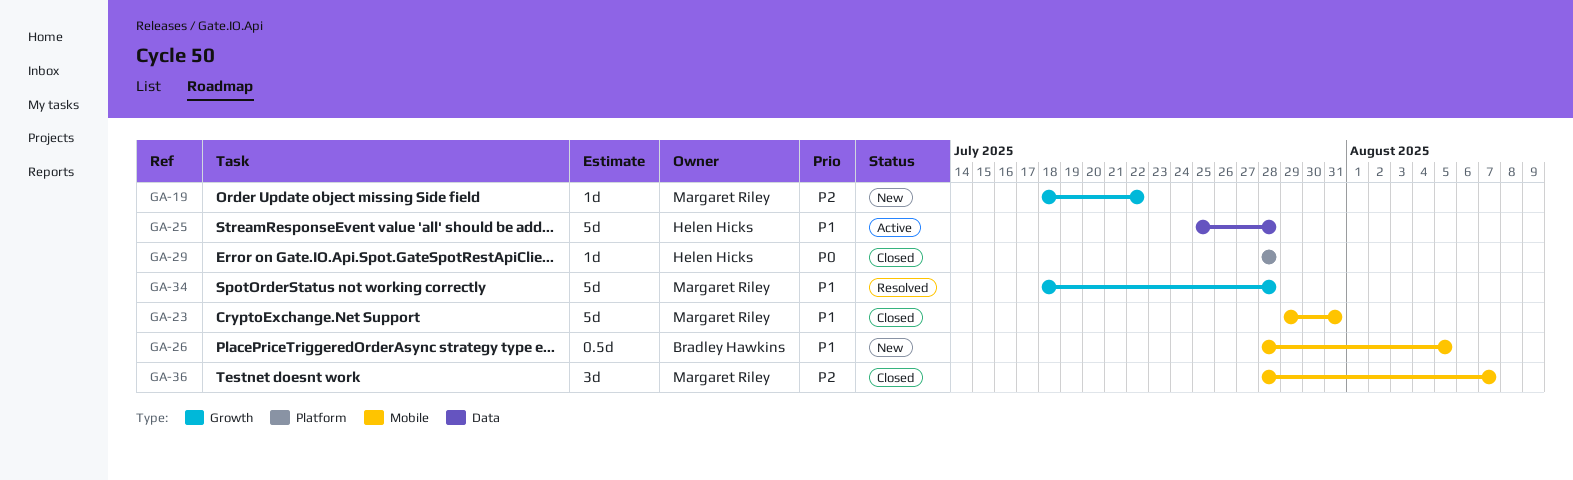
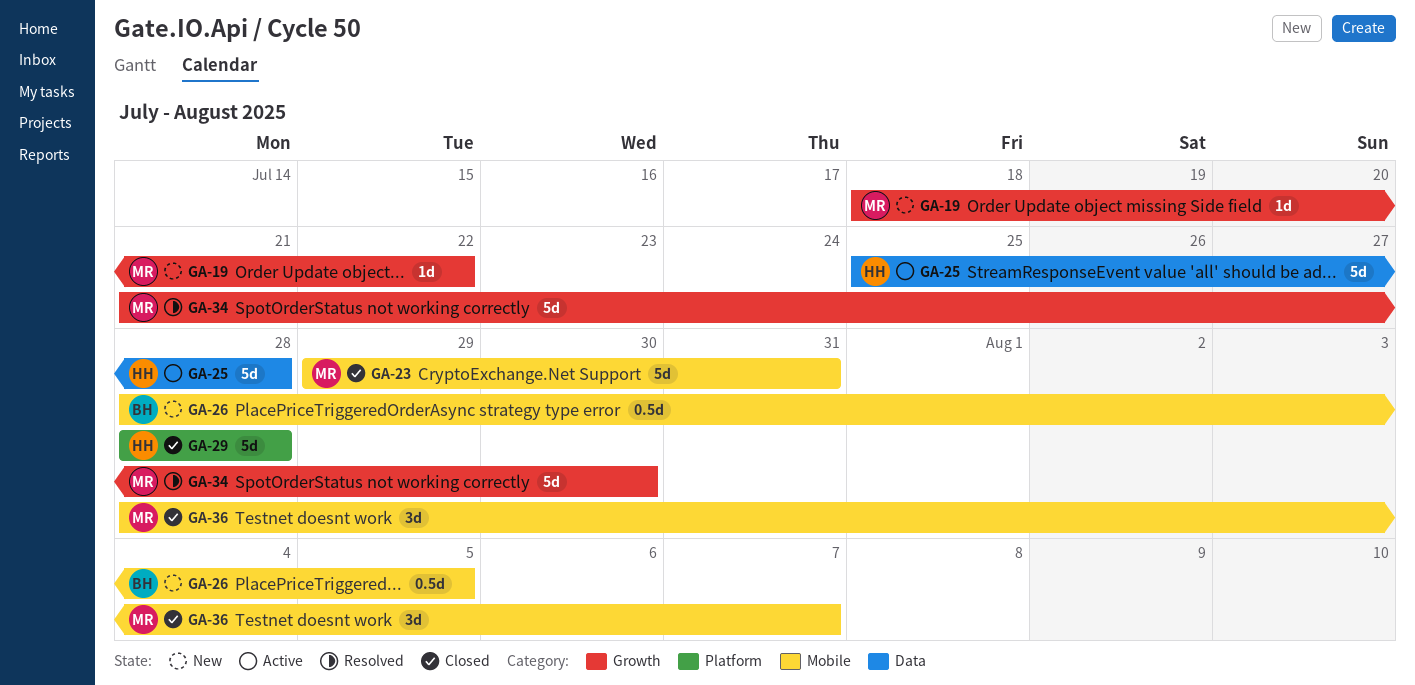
GA-29, estimate: 1d -> 5d
GA-34, start: Jul 18 -> Jul 21
GA-34, due: Jul 28 -> Jul 30

